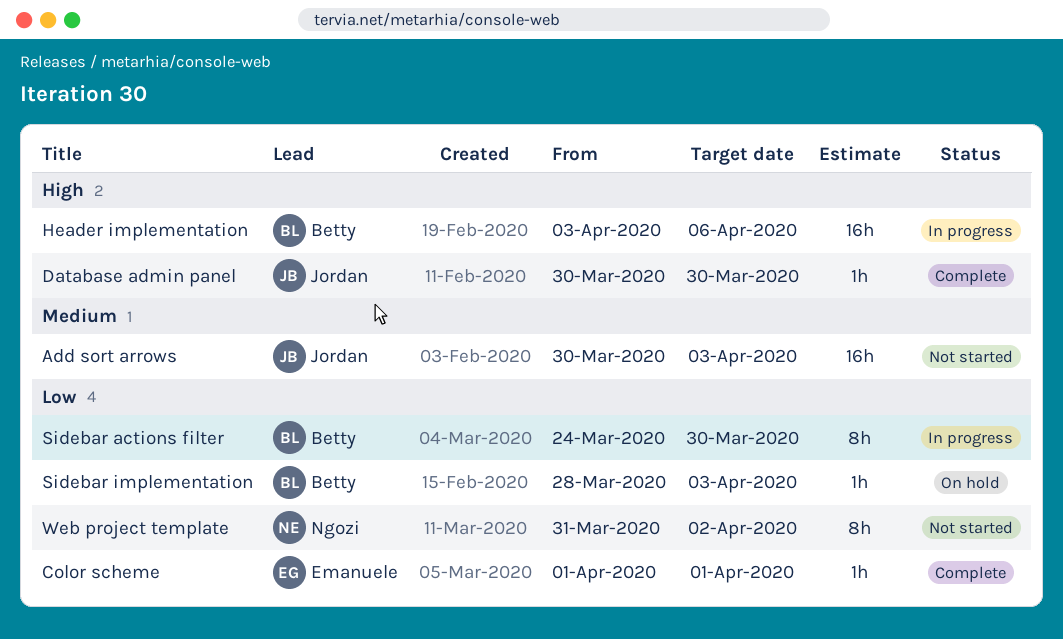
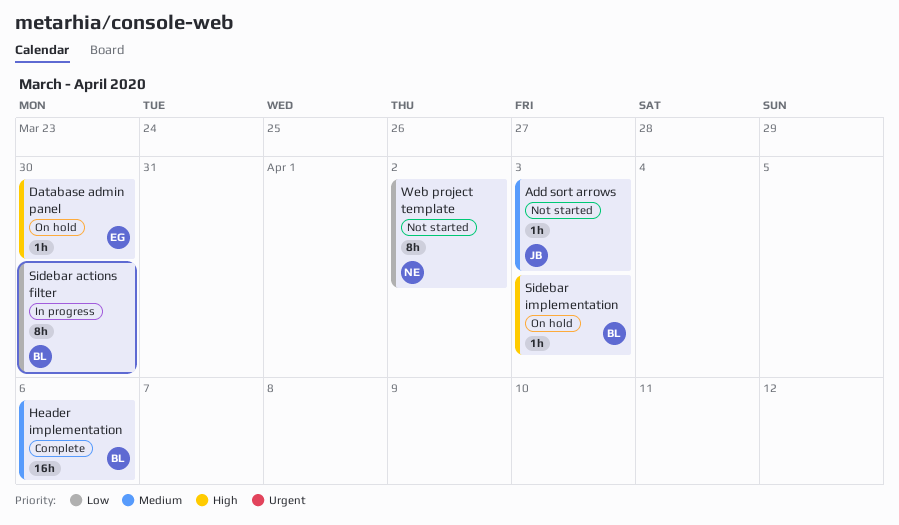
Add sort arrows, estimate: 16h -> 1h
Color scheme: present -> none
Database admin panel, status: Complete -> On hold
Database admin panel, owner: Jordan -> Emanuele
Header implementation, status: In progress -> Complete
Header implementation, priority: High -> Medium
Sidebar implementation, priority: Low -> High

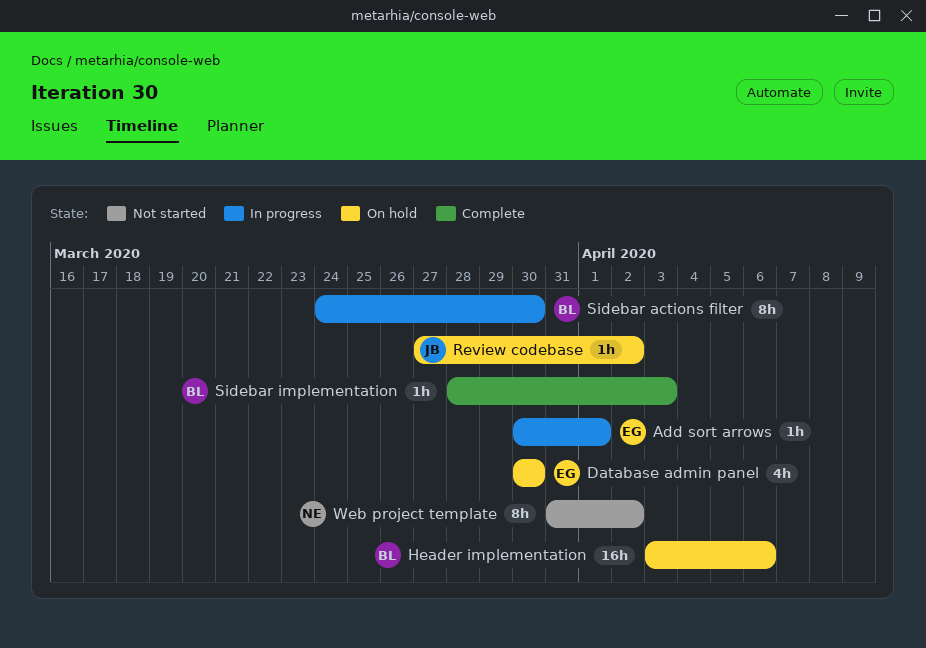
Add sort arrows, status: Not started -> In progress
Add sort arrows, owner: JB -> EG
Add sort arrows, due: Apr 3 -> Apr 1
Database admin panel, estimate: 1h -> 4h
Header implementation, status: Complete -> On hold
Review codebase: none -> present
Sidebar implementation, status: On hold -> Complete

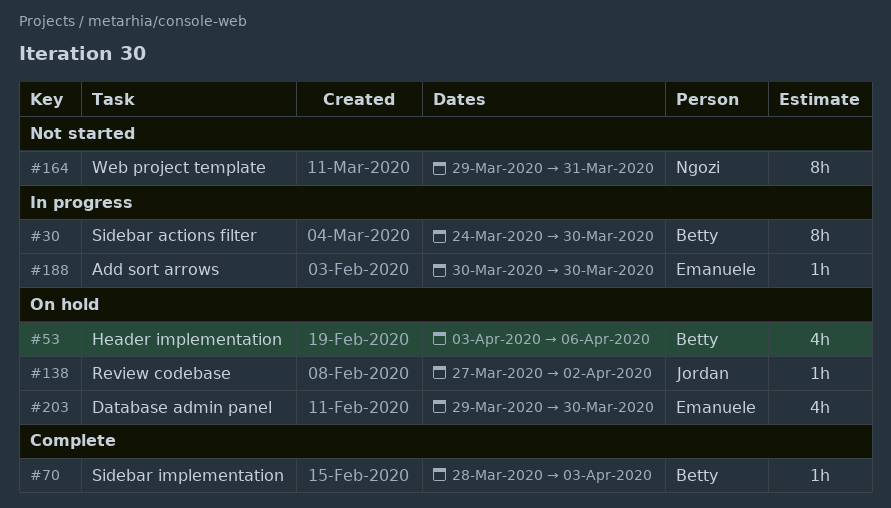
Add sort arrows, due: Apr 1 -> Mar 30
Database admin panel, start: Mar 30 -> Mar 29
Header implementation, estimate: 16h -> 4h
Web project template, start: Mar 31 -> Mar 29
Web project template, due: Apr 2 -> Mar 31

